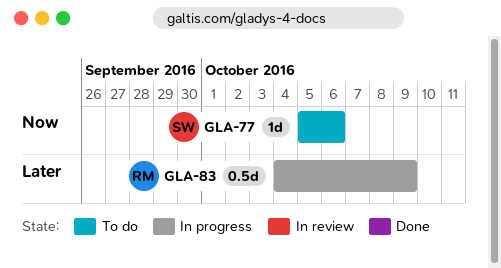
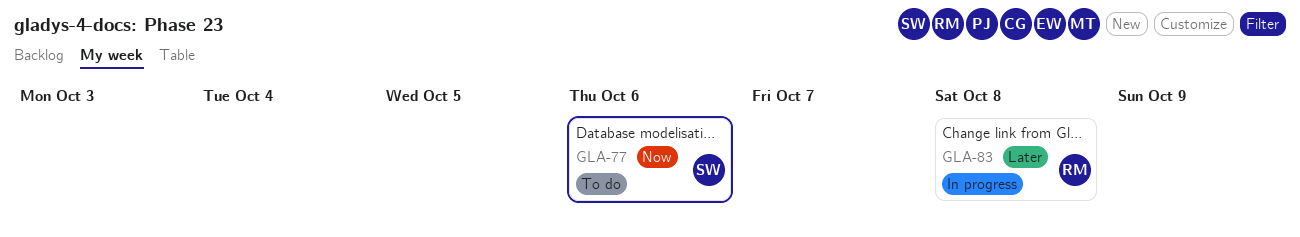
GLA-83, due: Oct 9 -> Oct 8

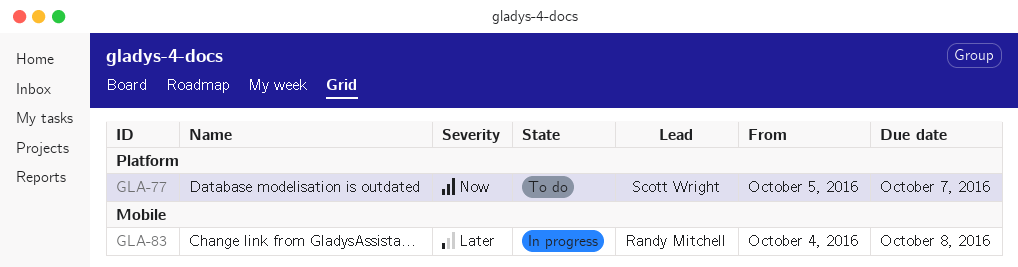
GLA-77, due: Oct 6 -> Oct 7

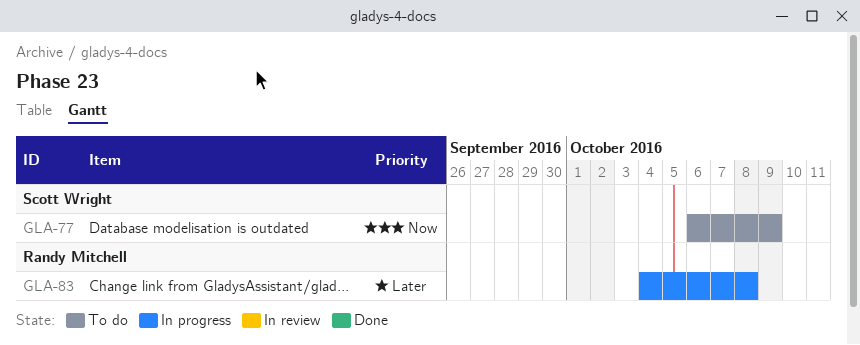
GLA-77, start: Oct 5 -> Oct 6
GLA-77, due: Oct 7 -> Oct 9

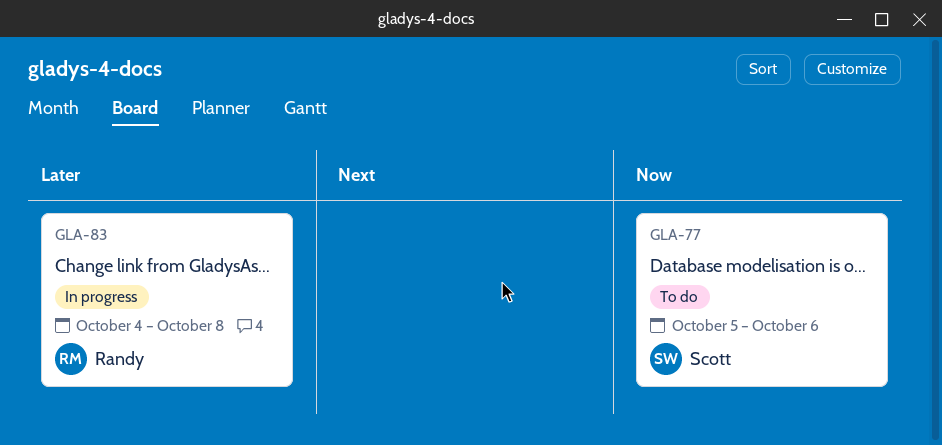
GLA-77, start: Oct 6 -> Oct 5
GLA-77, due: Oct 9 -> Oct 6

